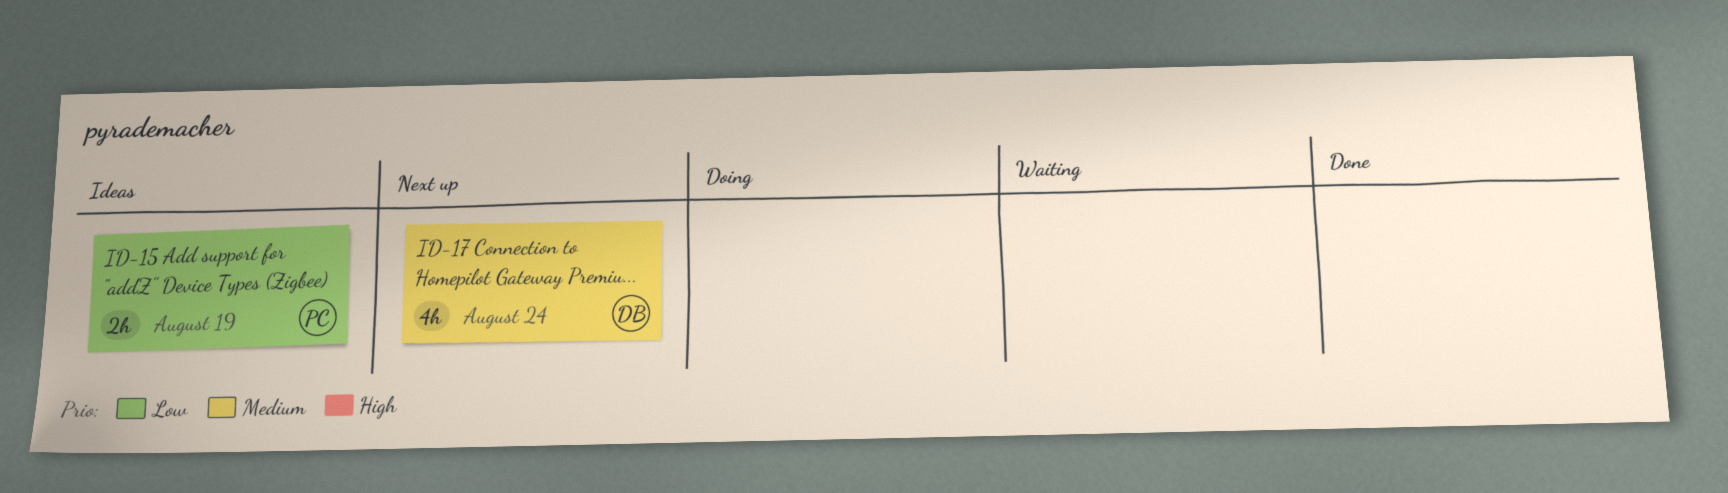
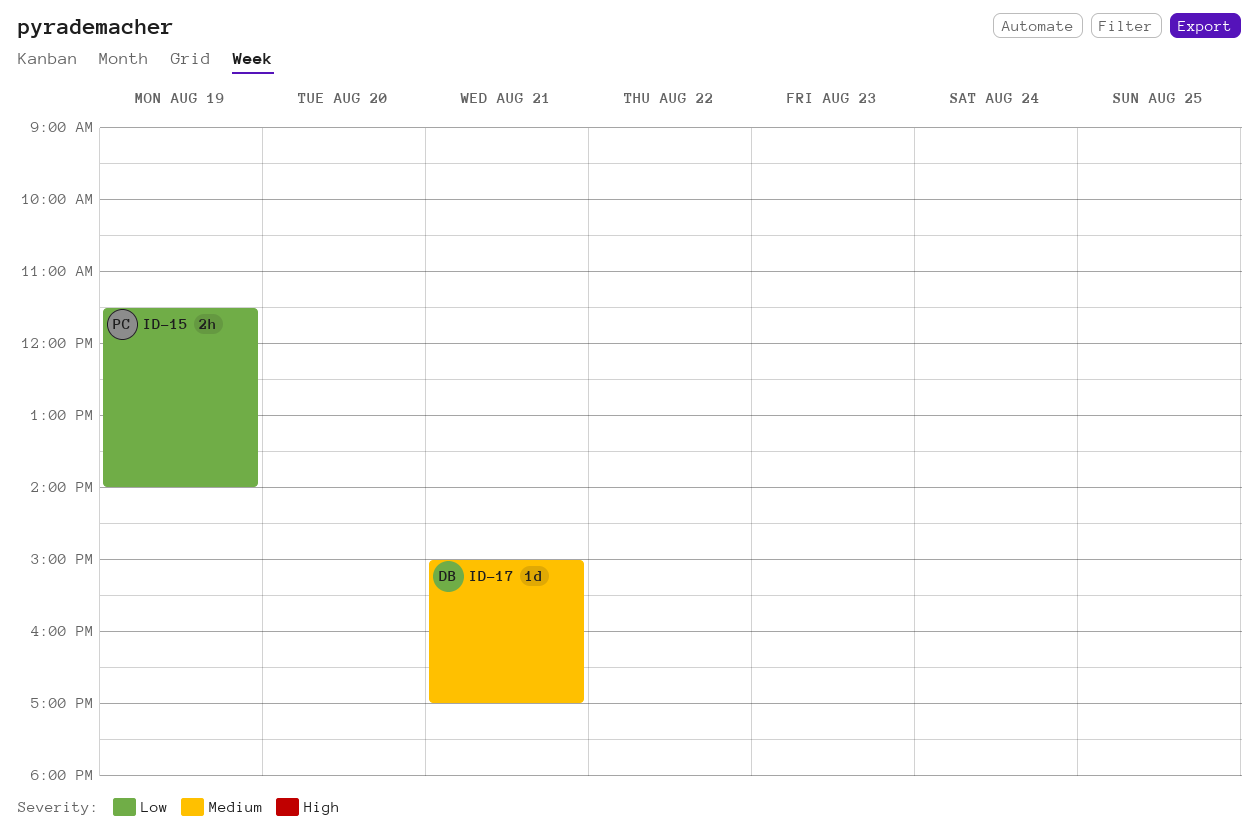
ID-17, estimate: 4h -> 1d
ID-17, day: Aug 24 -> Aug 21

